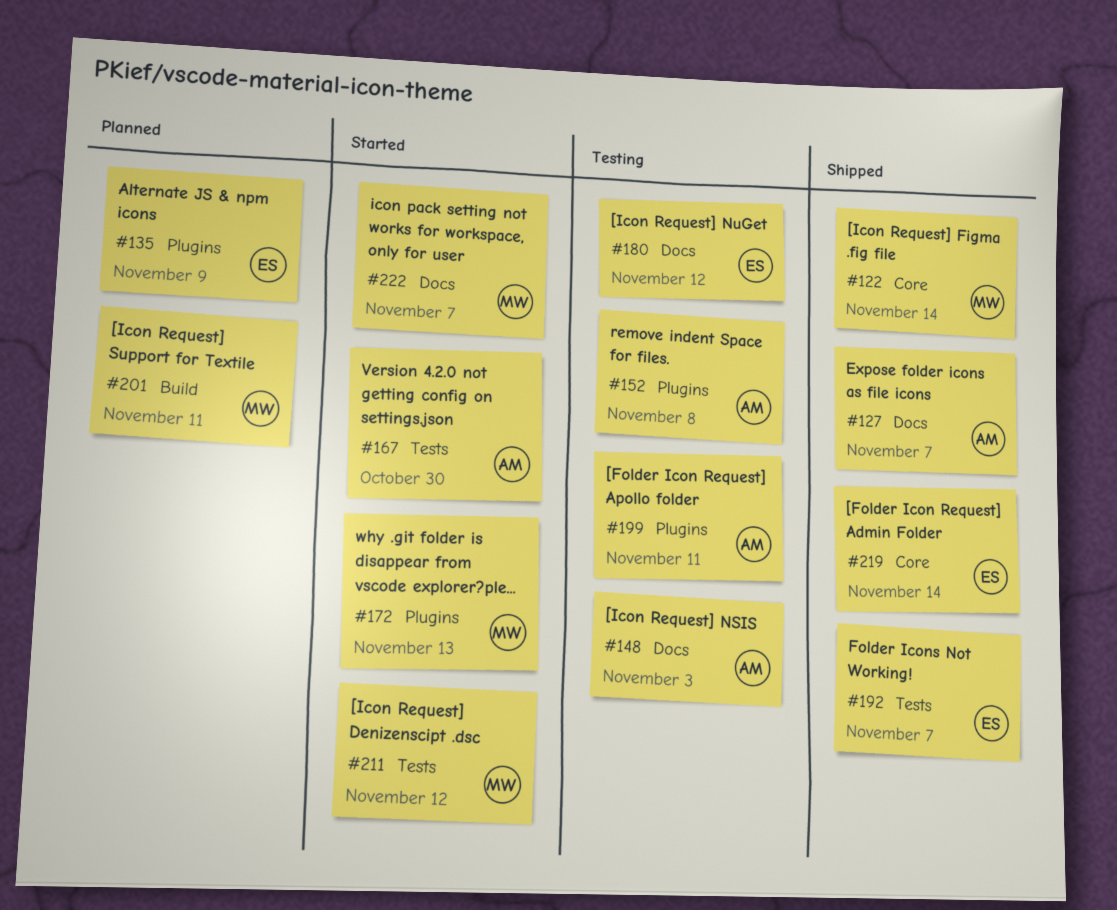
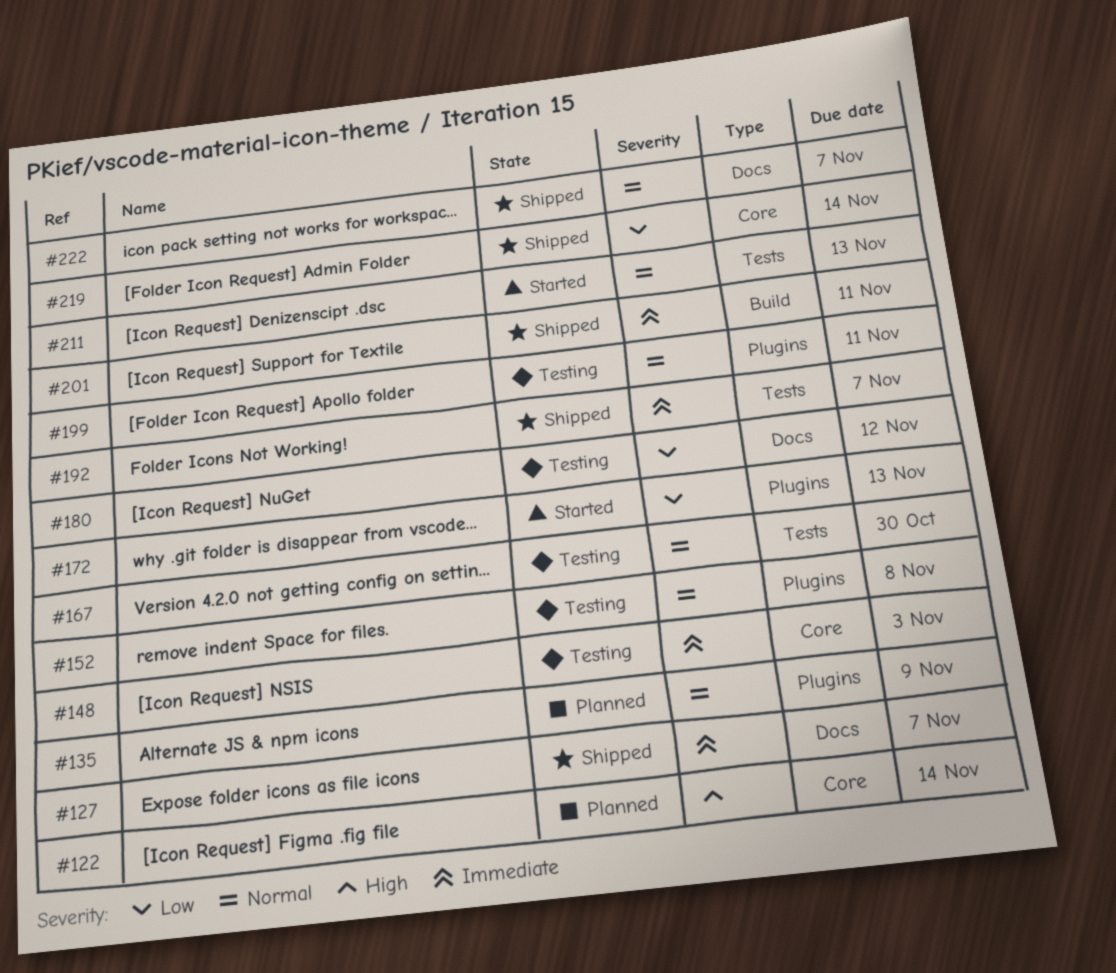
#122, status: Shipped -> Planned
#148, label: Docs -> Core
#167, status: Started -> Testing
#201, status: Planned -> Shipped
#211, due: Nov 12 -> Nov 13
#222, status: Started -> Shipped

